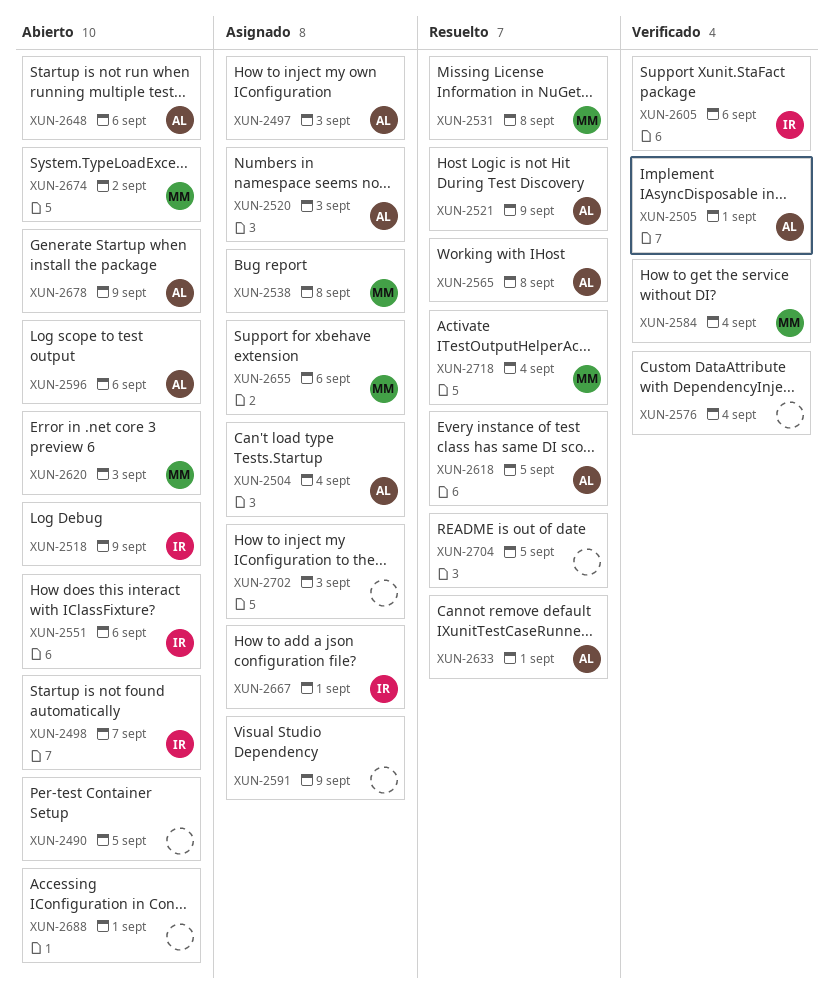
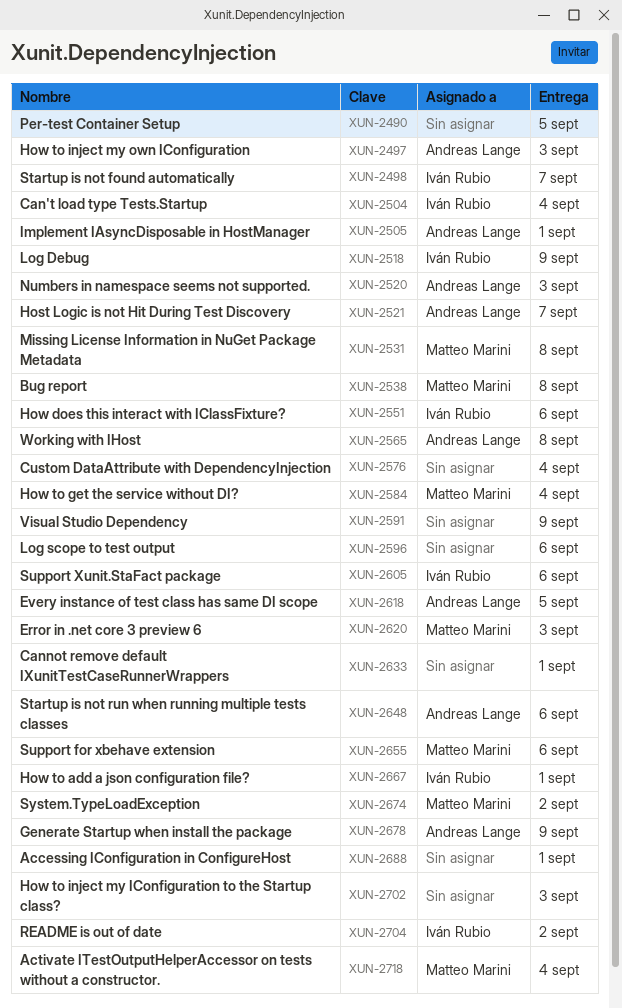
XUN-2504, owner: Andreas Lange -> Iván Rubio
XUN-2521, due: Sep 9 -> Sep 7
XUN-2596, owner: Andreas Lange -> none
XUN-2633, owner: Andreas Lange -> none
XUN-2704, owner: none -> Iván Rubio
XUN-2704, due: Sep 5 -> Sep 2

